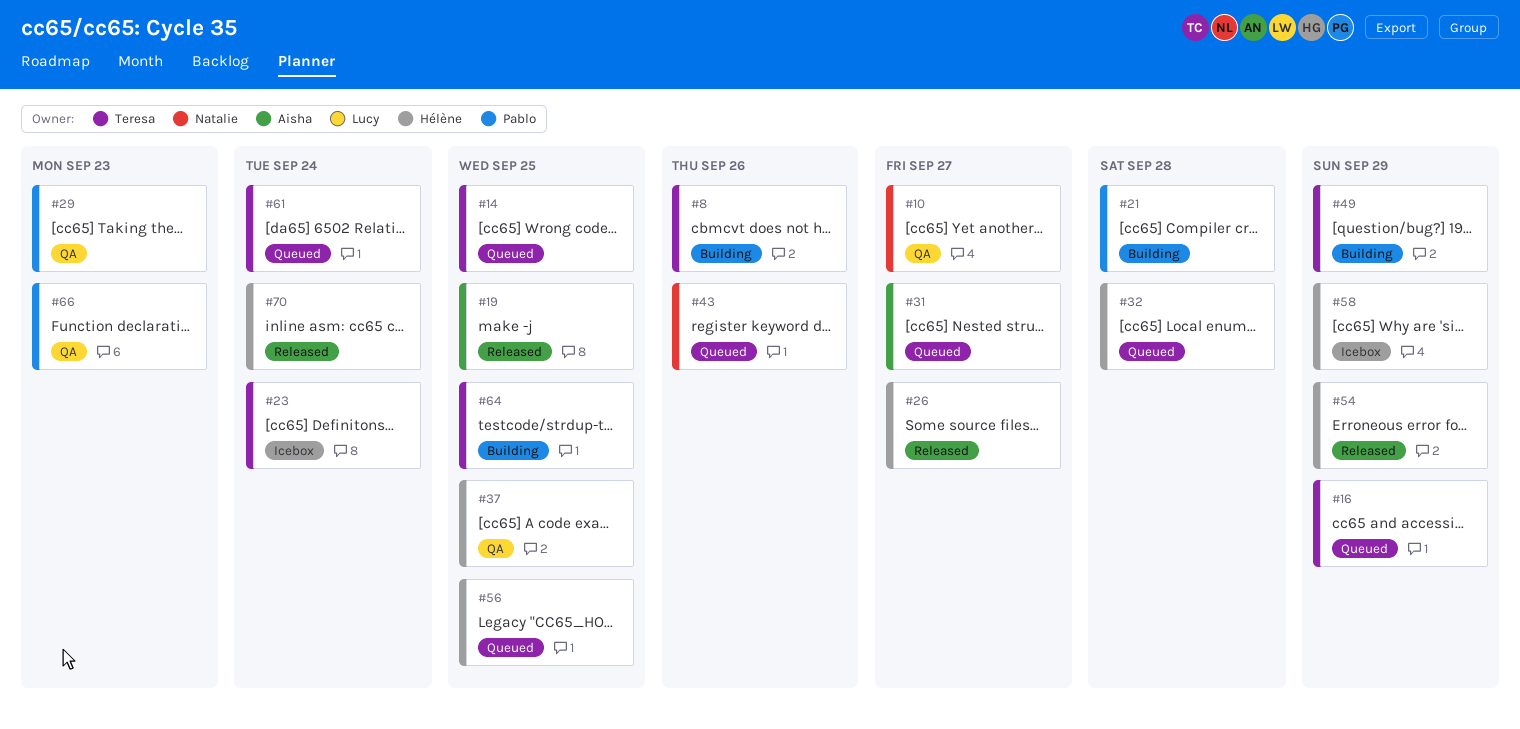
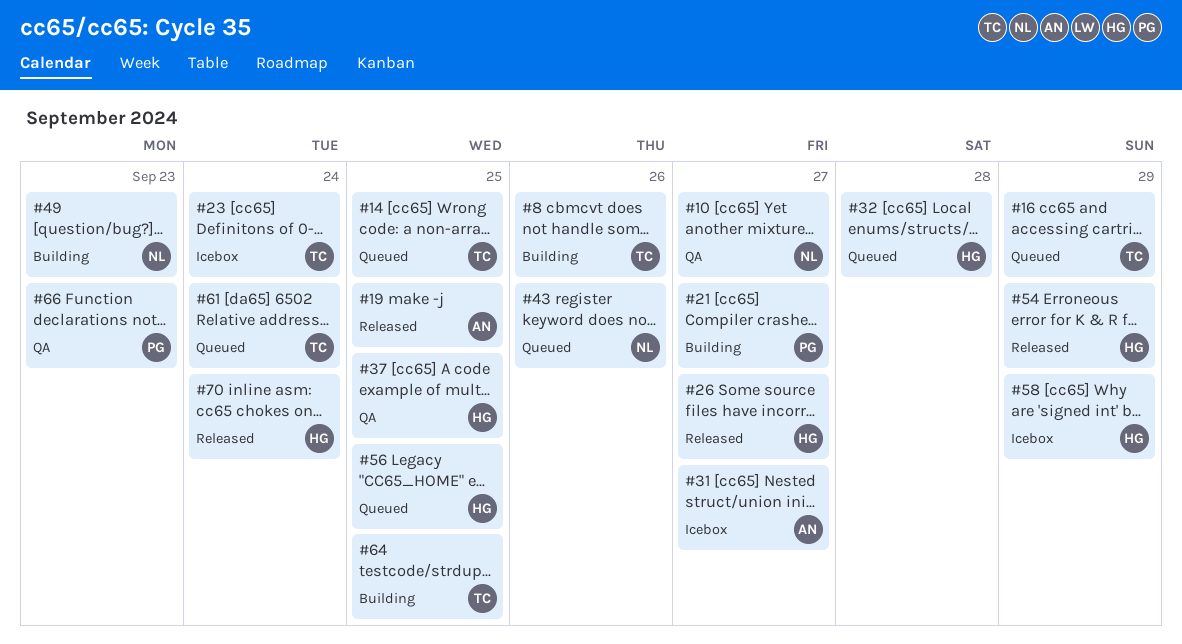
#21, due: Sep 28 -> Sep 27
#29: present -> none
#31, status: Queued -> Icebox
#49, owner: Teresa -> Natalie
#49, due: Sep 29 -> Sep 23

